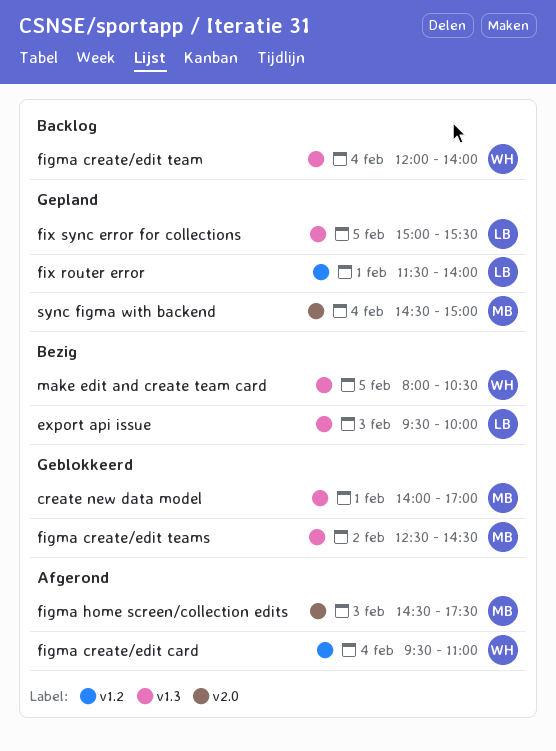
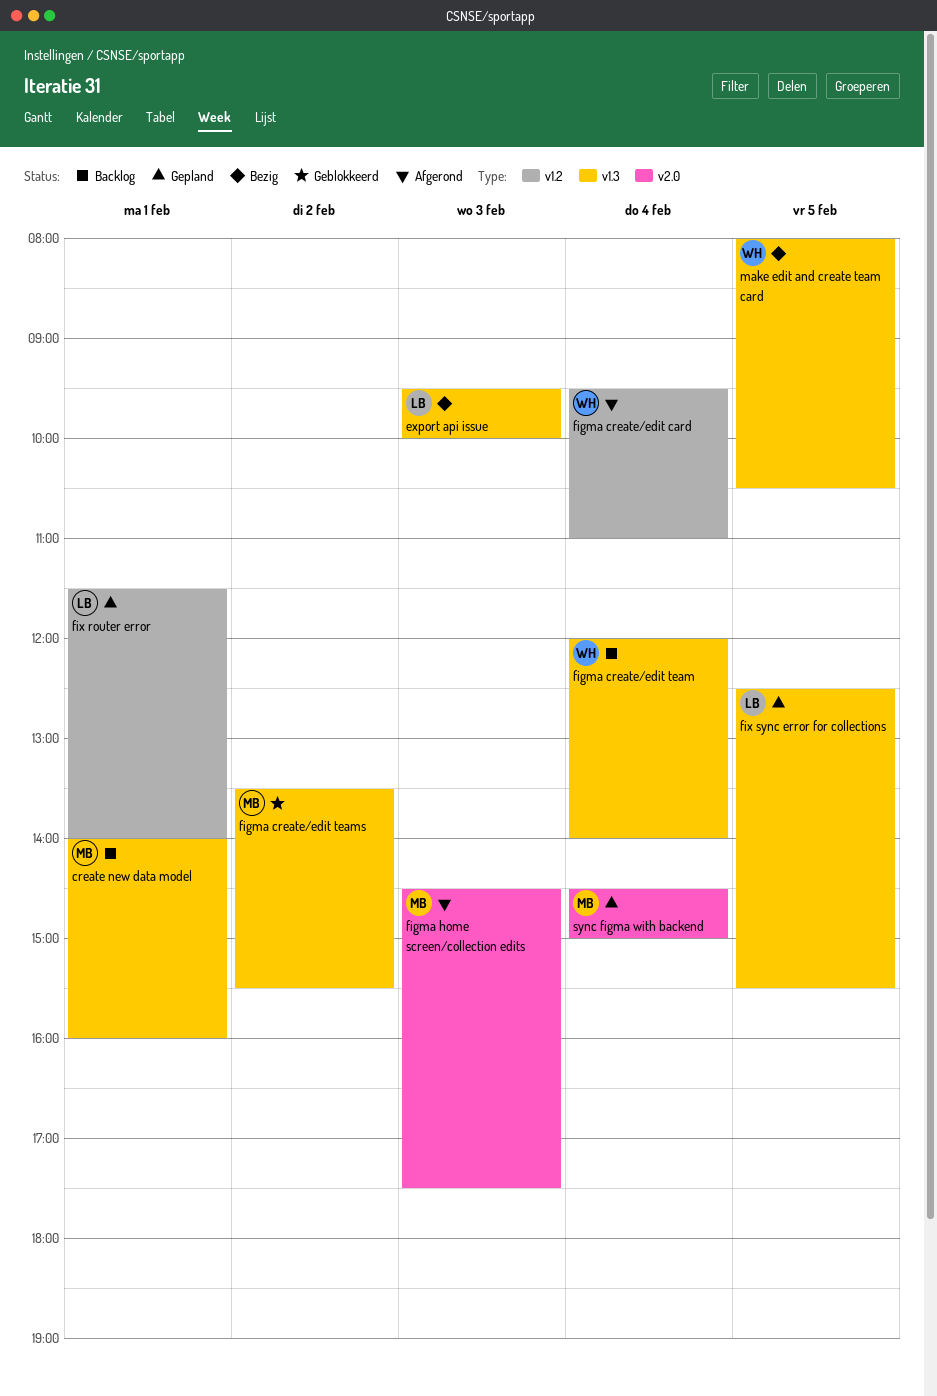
create new data model, status: Geblokkeerd -> Backlog
create new data model, ends: 17:00 -> 16:00
figma create/edit teams, begins: 12:30 -> 13:30
figma create/edit teams, ends: 14:30 -> 15:30
fix sync error for collections, begins: 15:00 -> 12:30

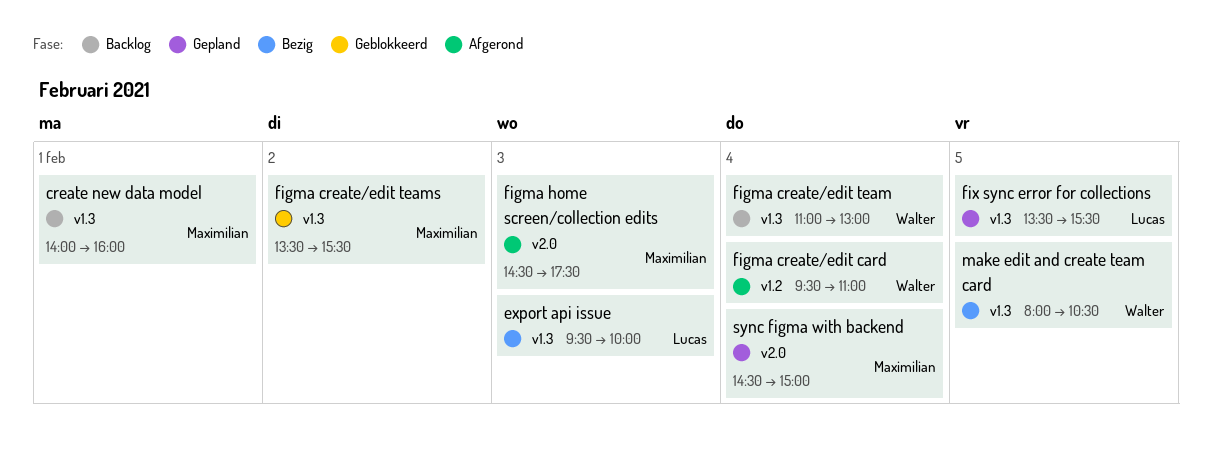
figma create/edit team, begins: 12:00 -> 11:00
figma create/edit team, ends: 14:00 -> 13:00
fix router error: present -> none
fix sync error for collections, begins: 12:30 -> 13:30

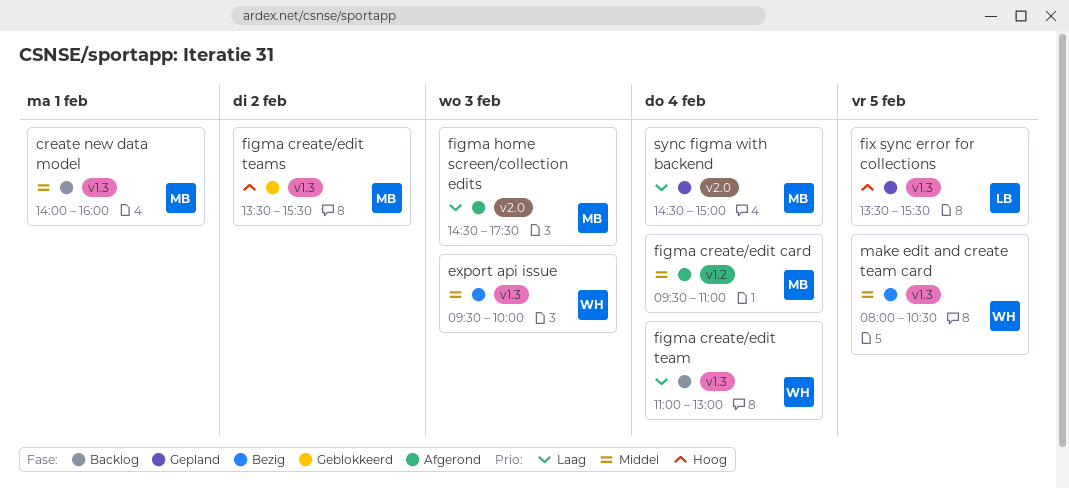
export api issue, owner: Lucas -> Walter
figma create/edit card, owner: Walter -> Maximilian

